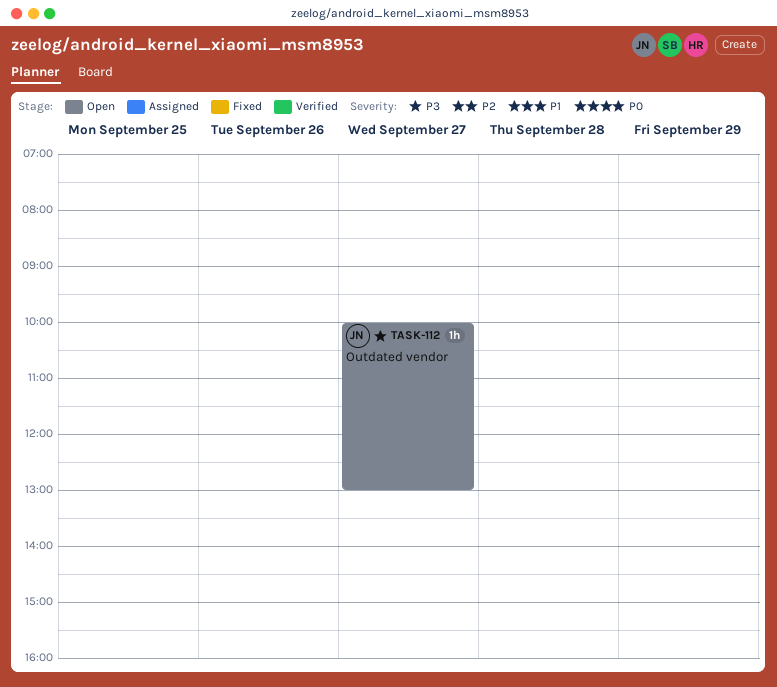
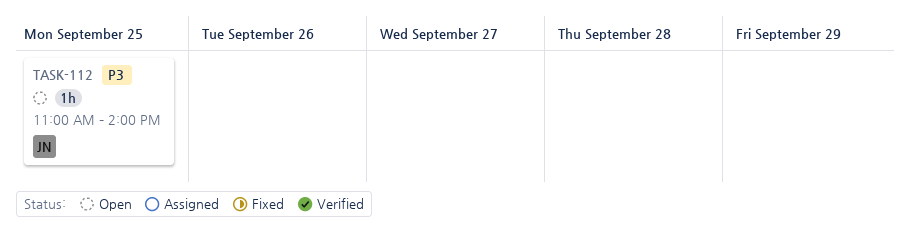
TASK-112, day: Sep 27 -> Sep 25
TASK-112, begins: 10:00 -> 11:00
TASK-112, ends: 13:00 -> 14:00

